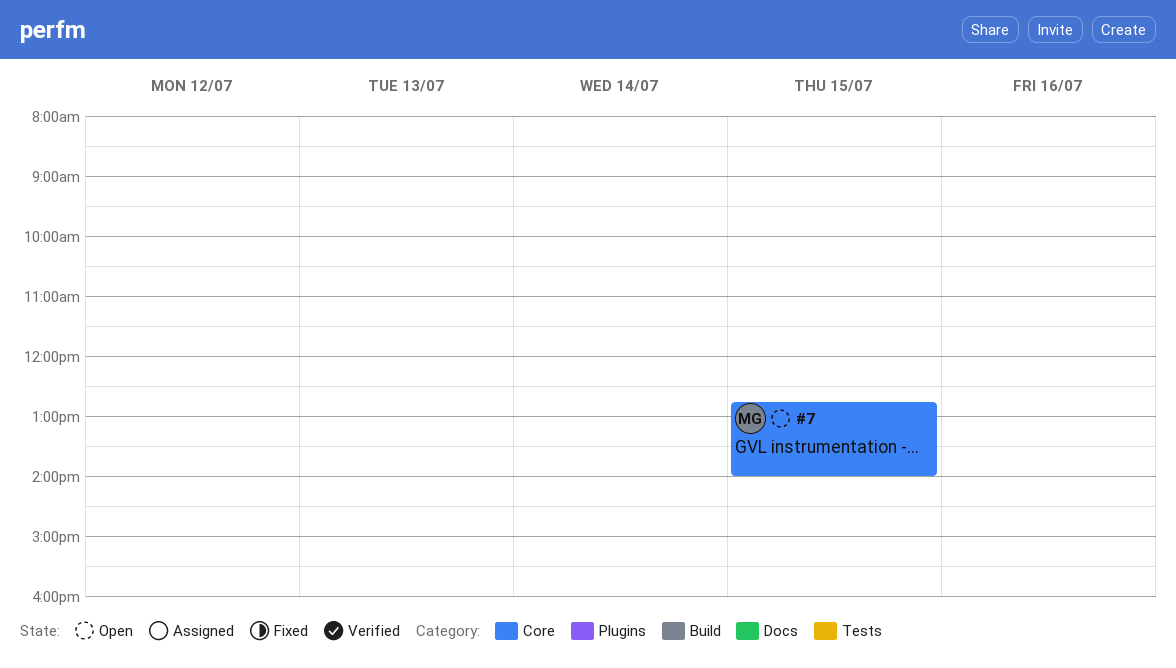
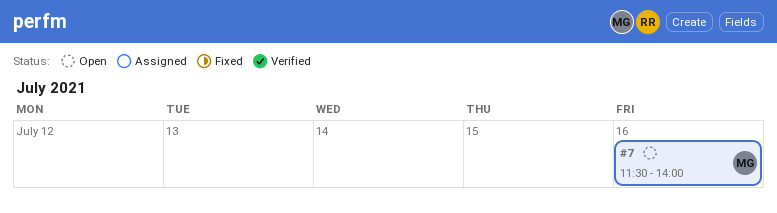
#7, day: Jul 15 -> Jul 16
#7, begins: 12:45 -> 11:30

